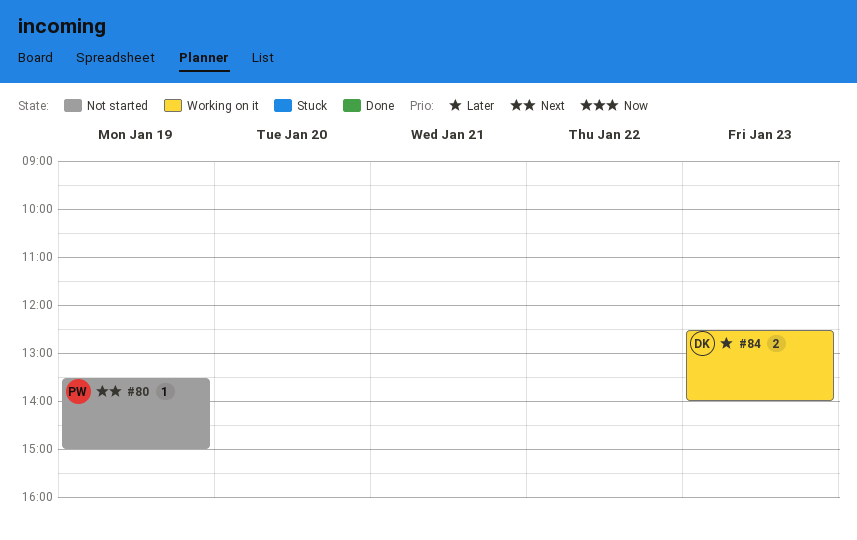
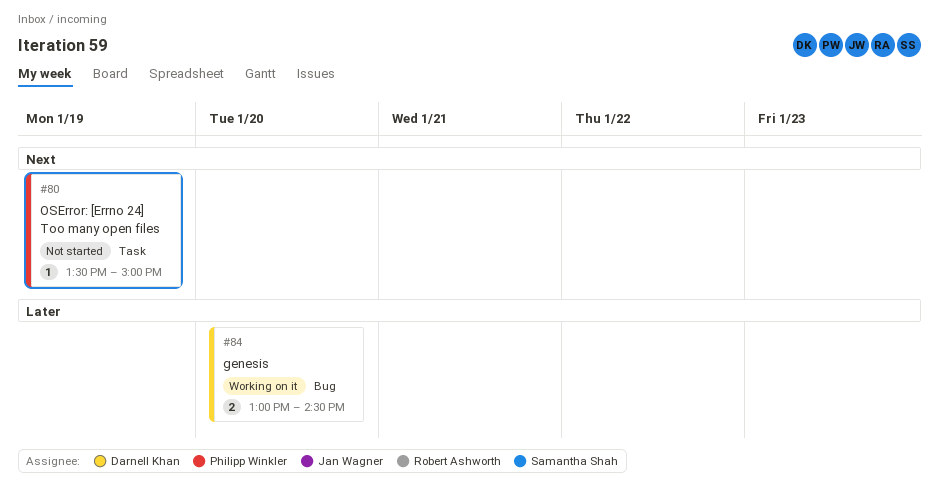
#84, day: Jan 23 -> Jan 20
#84, begins: 12:30 -> 13:00
#84, ends: 14:00 -> 14:30

